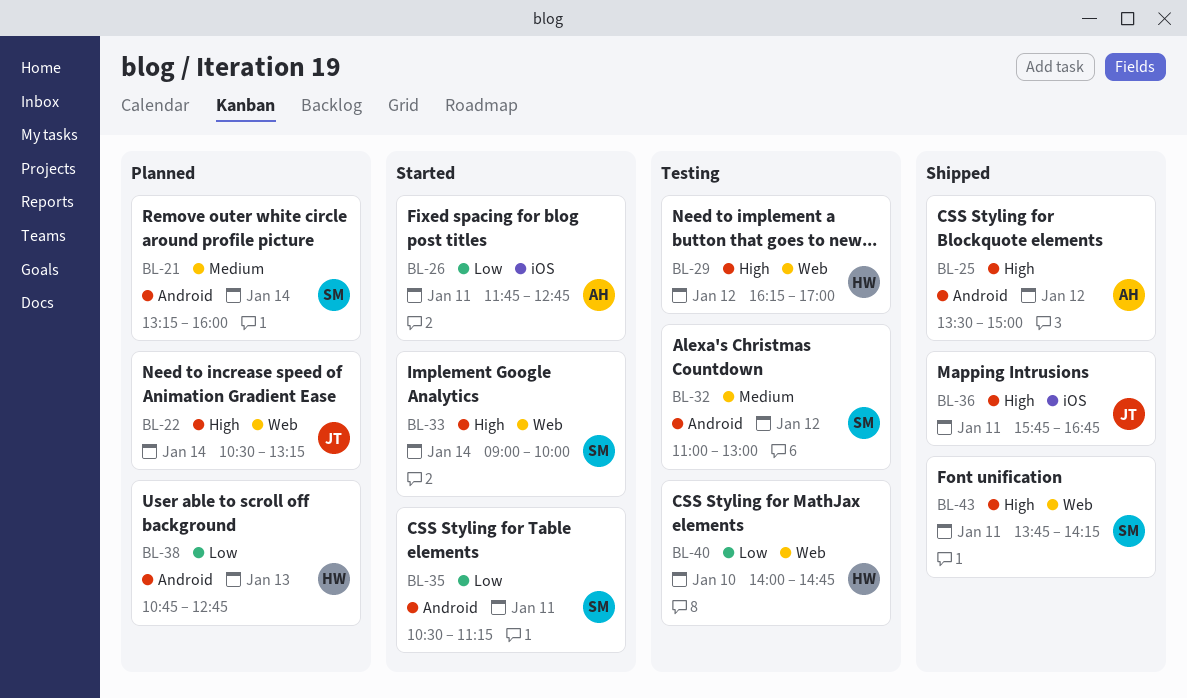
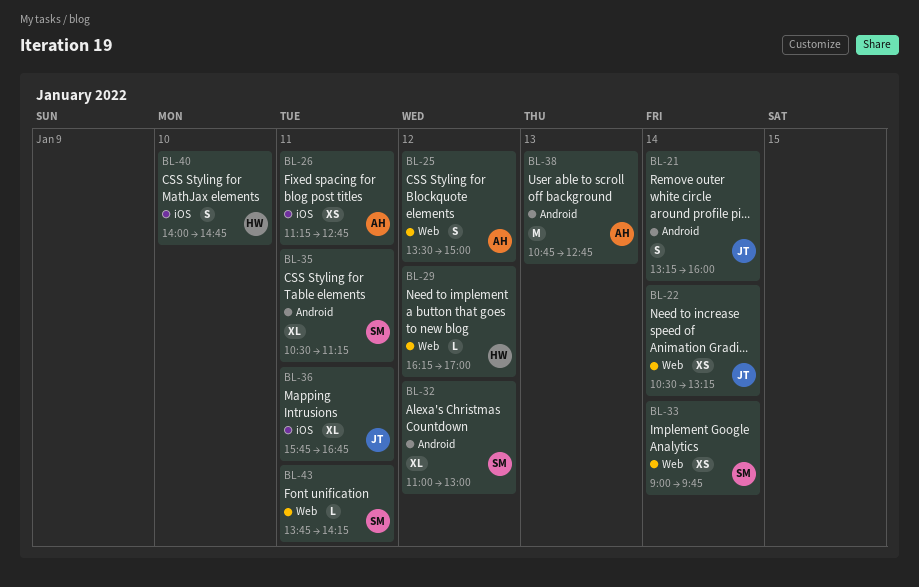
BL-21, owner: SM -> JT
BL-25, label: Android -> Web
BL-26, begins: 11:45 -> 11:15
BL-33, ends: 10:00 -> 09:45
BL-38, owner: HW -> AH
BL-40, label: Web -> iOS

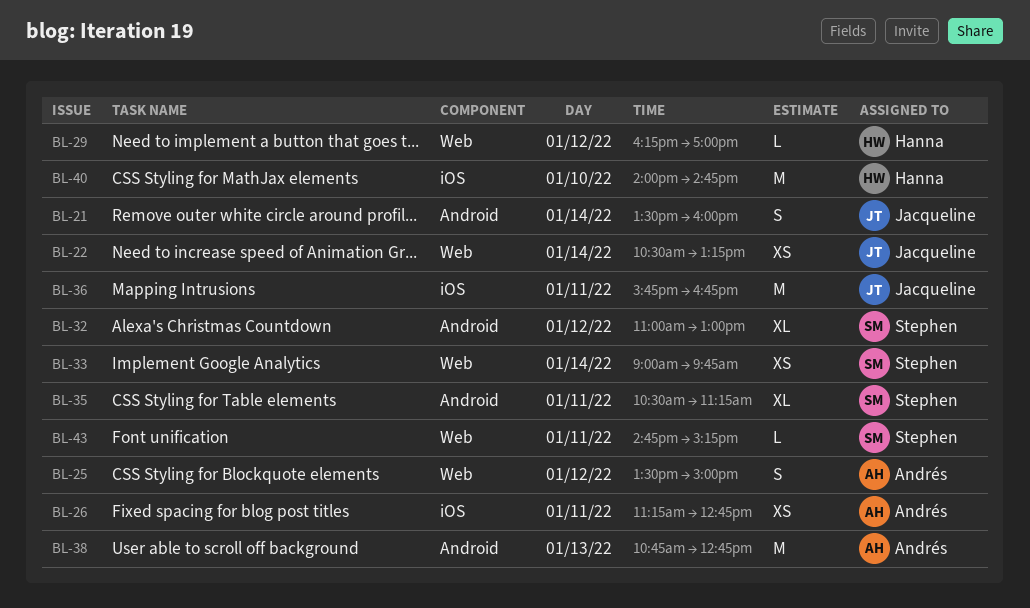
BL-21, begins: 13:15 -> 13:30
BL-36, estimate: XL -> M
BL-40, estimate: S -> M
BL-43, begins: 13:45 -> 14:45
BL-43, ends: 14:15 -> 15:15

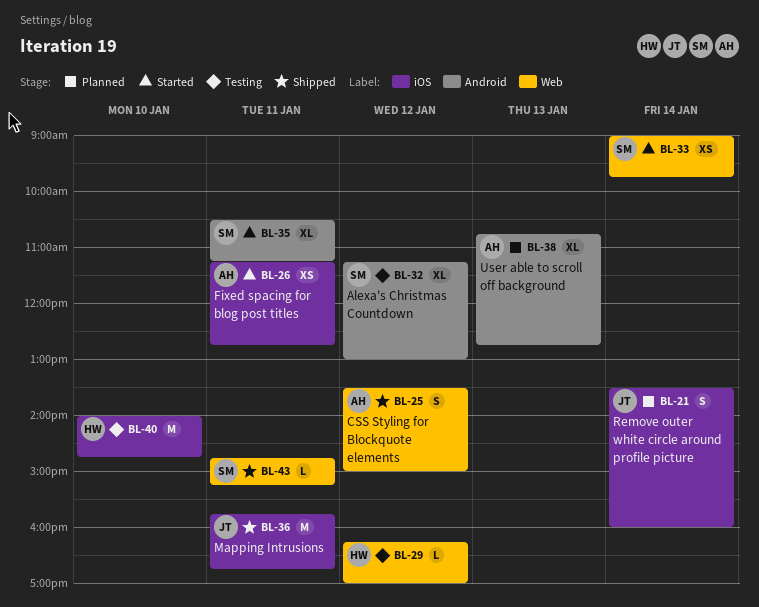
BL-21, label: Android -> iOS
BL-22: present -> none
BL-32, begins: 11:00 -> 11:15
BL-38, estimate: M -> XL

